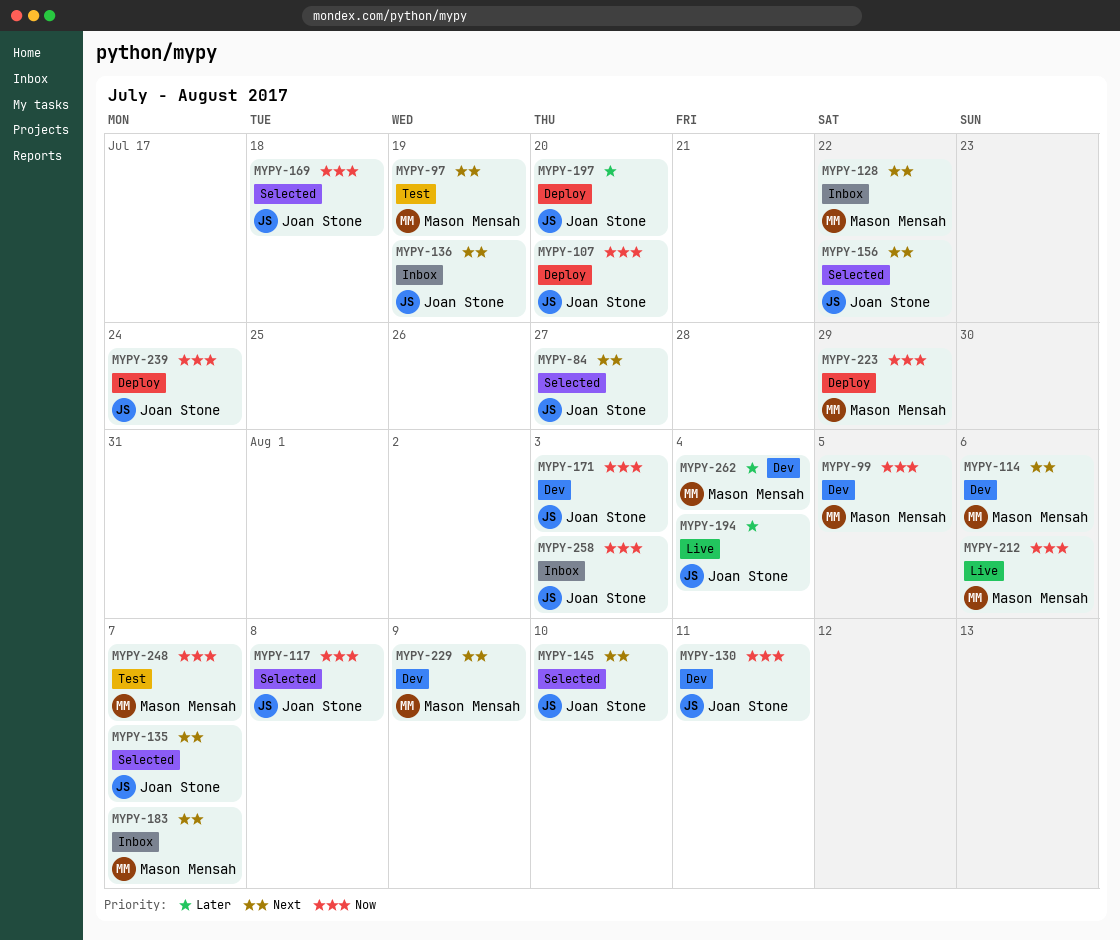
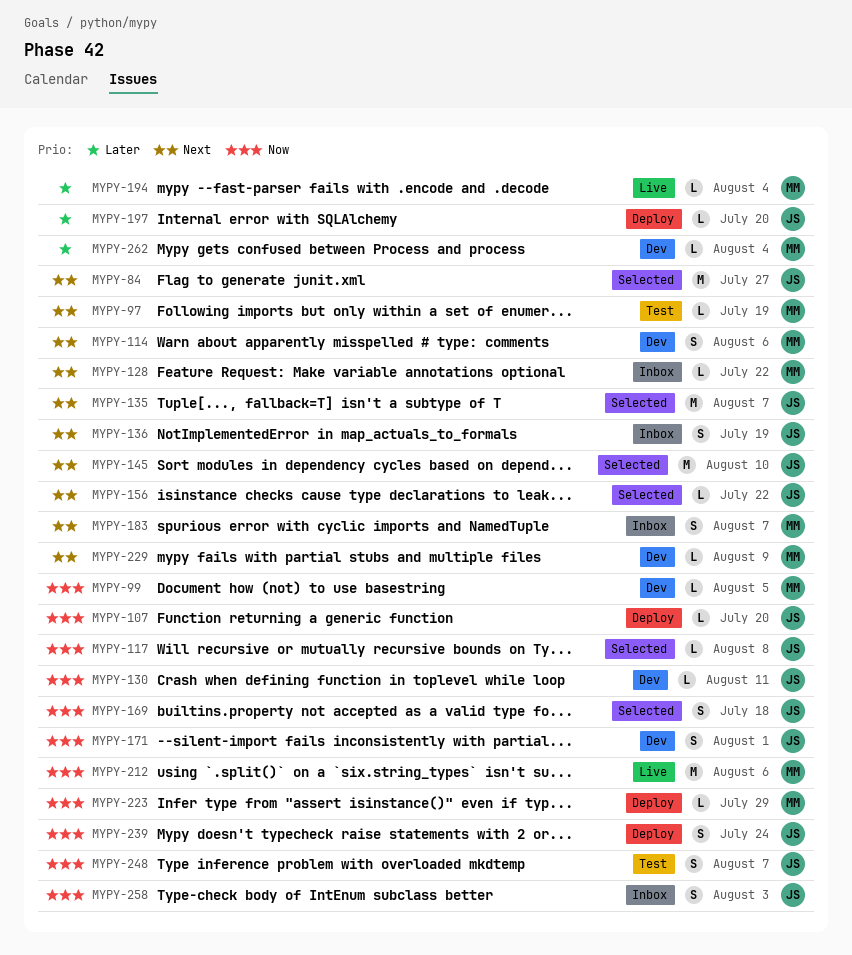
MYPY-171, due: Aug 3 -> Aug 1
MYPY-194, owner: Joan Stone -> Mason Mensah
MYPY-248, owner: Mason Mensah -> Joan Stone

